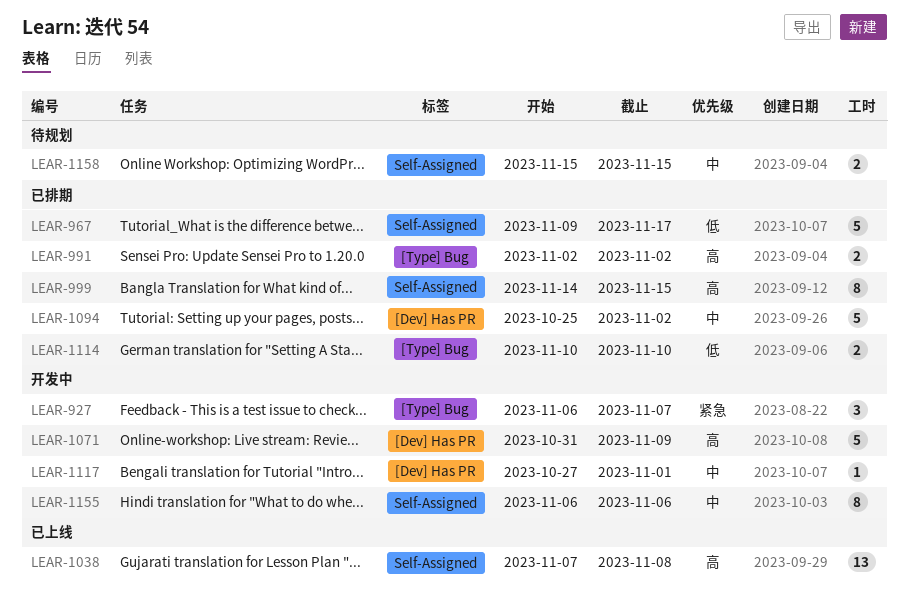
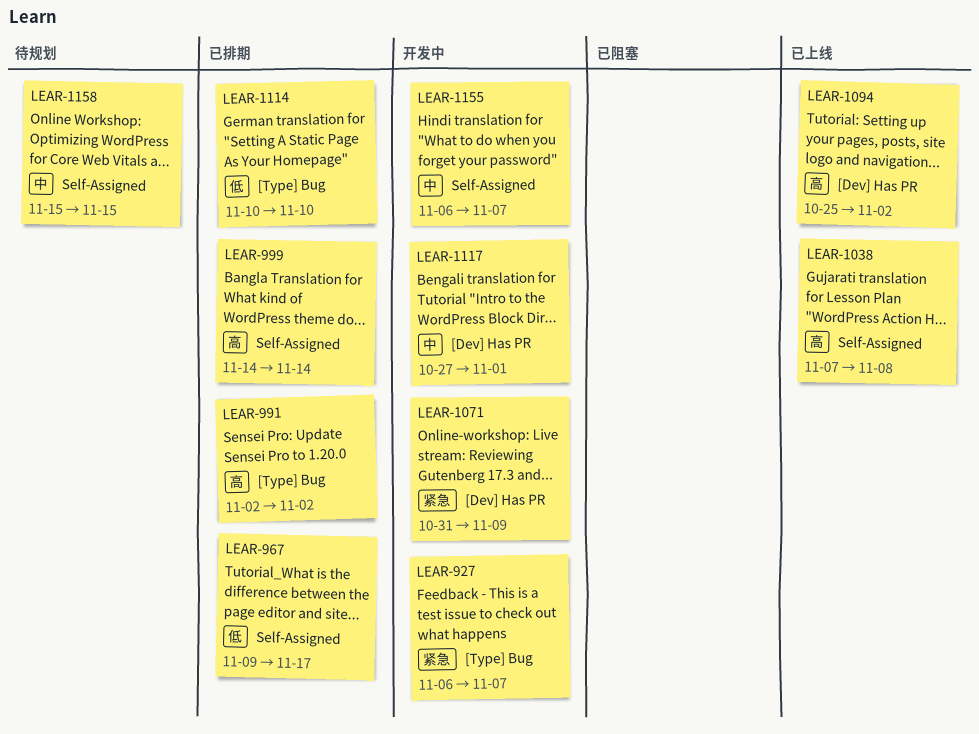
LEAR-999, due: Nov 15 -> Nov 14
LEAR-1071, priority: 高 -> 紧急
LEAR-1094, status: 已排期 -> 已上线
LEAR-1094, priority: 中 -> 高
LEAR-1155, due: Nov 6 -> Nov 7

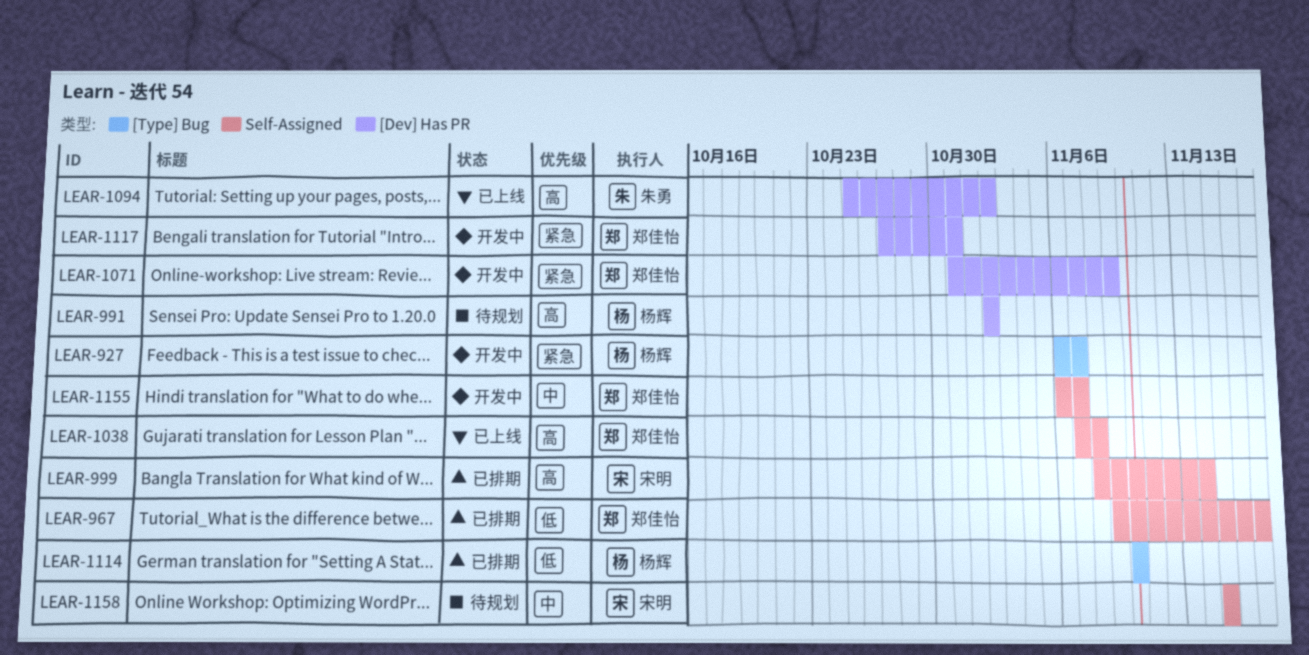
LEAR-991, status: 已排期 -> 待规划
LEAR-991, label: [Type] Bug -> [Dev] Has PR
LEAR-999, start: Nov 14 -> Nov 8
LEAR-1117, priority: 中 -> 紧急
LEAR-1117, due: Nov 1 -> Oct 31

